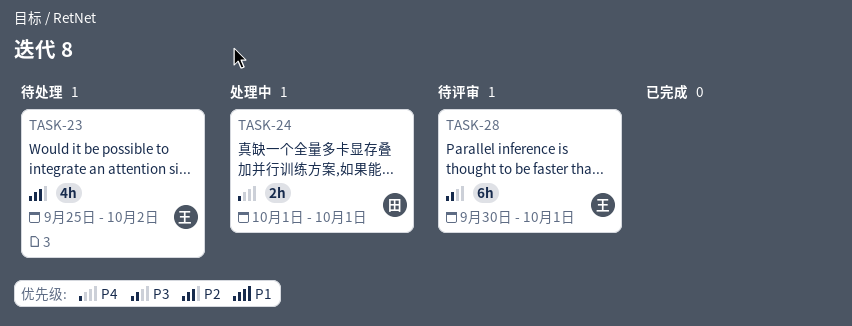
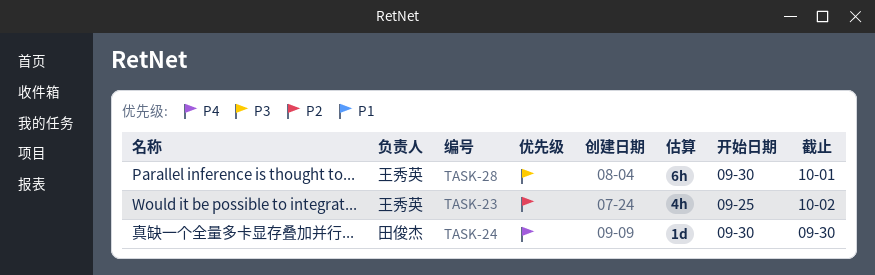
TASK-24, estimate: 2h -> 1d
TASK-24, start: Oct 1 -> Sep 30
TASK-24, due: Oct 1 -> Sep 30

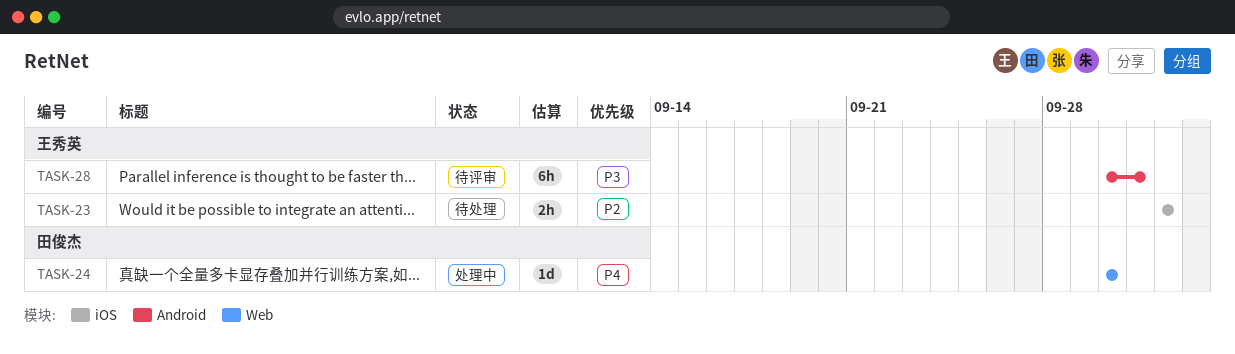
TASK-23, estimate: 4h -> 2h
TASK-23, start: Sep 25 -> Oct 2

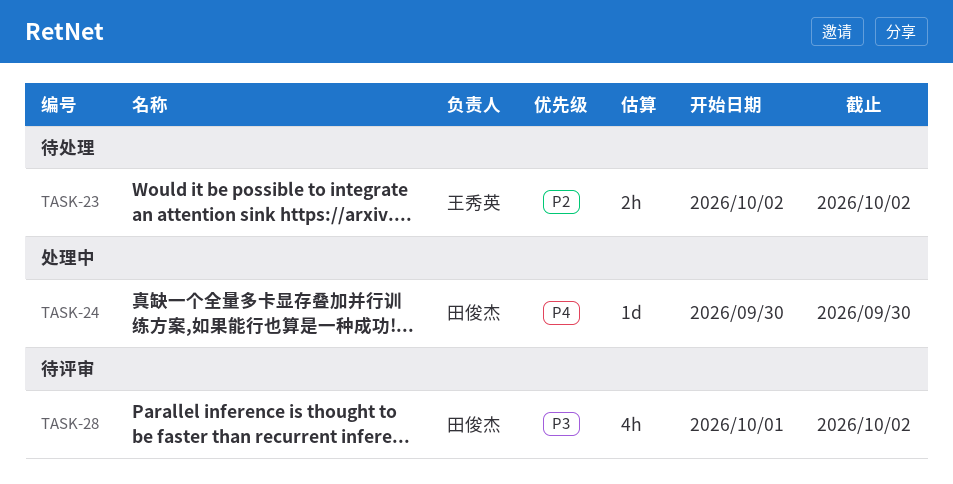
TASK-28, owner: 王秀英 -> 田俊杰
TASK-28, estimate: 6h -> 4h
TASK-28, start: Sep 30 -> Oct 1
TASK-28, due: Oct 1 -> Oct 2

